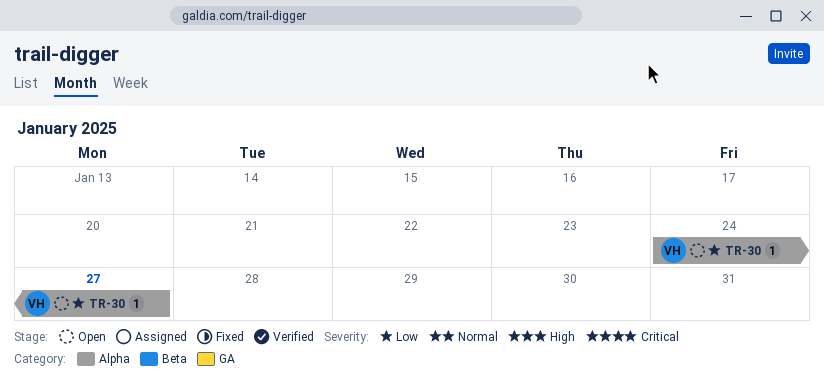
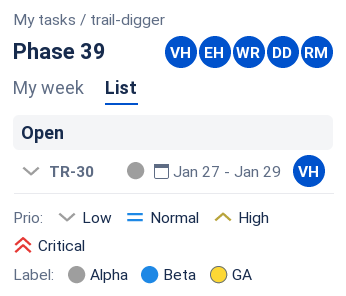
TR-30, start: Jan 24 -> Jan 27
TR-30, due: Jan 27 -> Jan 29

